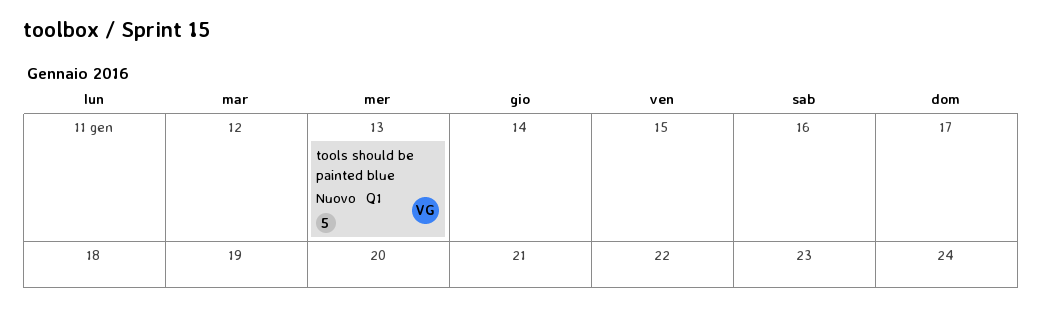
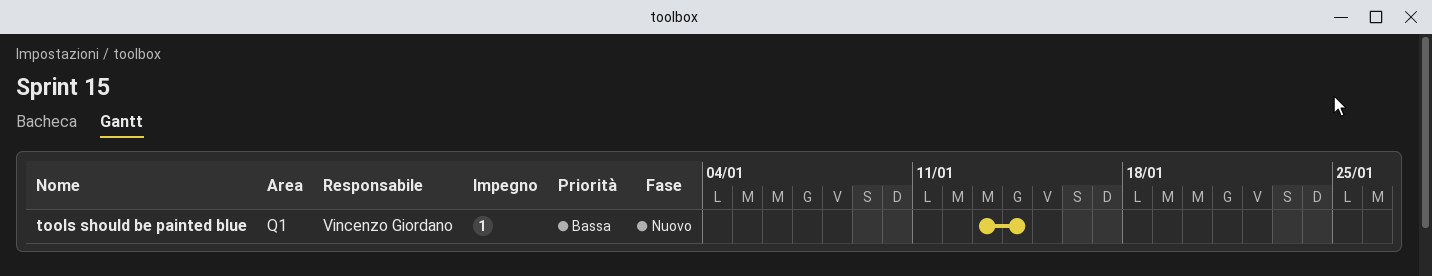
tools should be painted blue, estimate: 5 -> 1
tools should be painted blue, due: Jan 13 -> Jan 14

